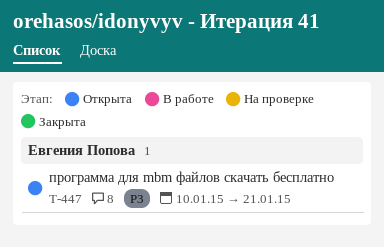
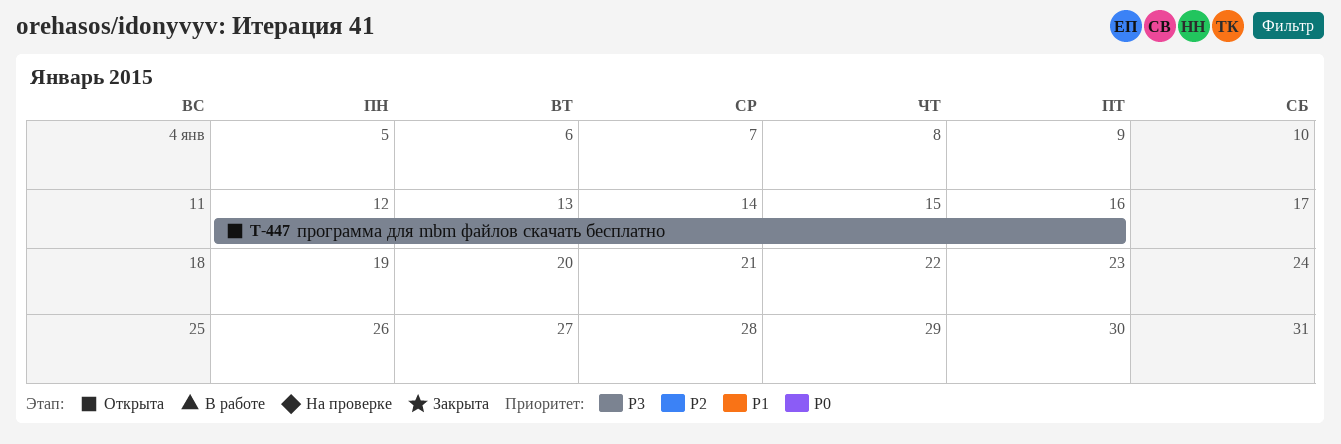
T-447, start: Jan 10 -> Jan 12
T-447, due: Jan 21 -> Jan 16

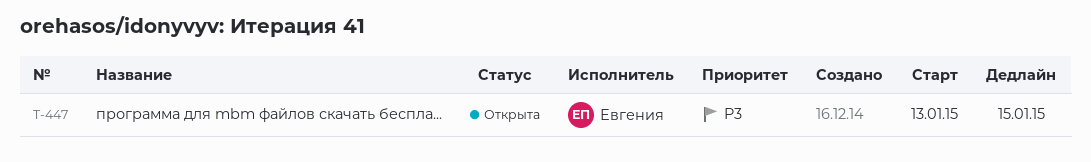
T-447, start: Jan 12 -> Jan 13
T-447, due: Jan 16 -> Jan 15

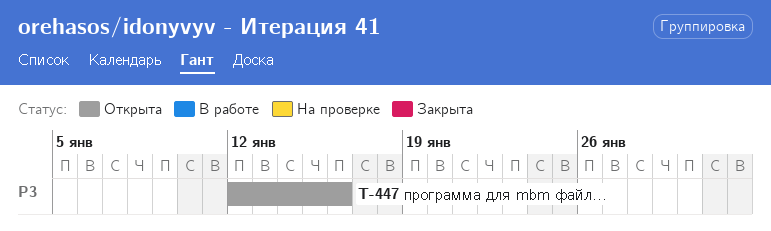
T-447, start: Jan 13 -> Jan 12
T-447, due: Jan 15 -> Jan 16

